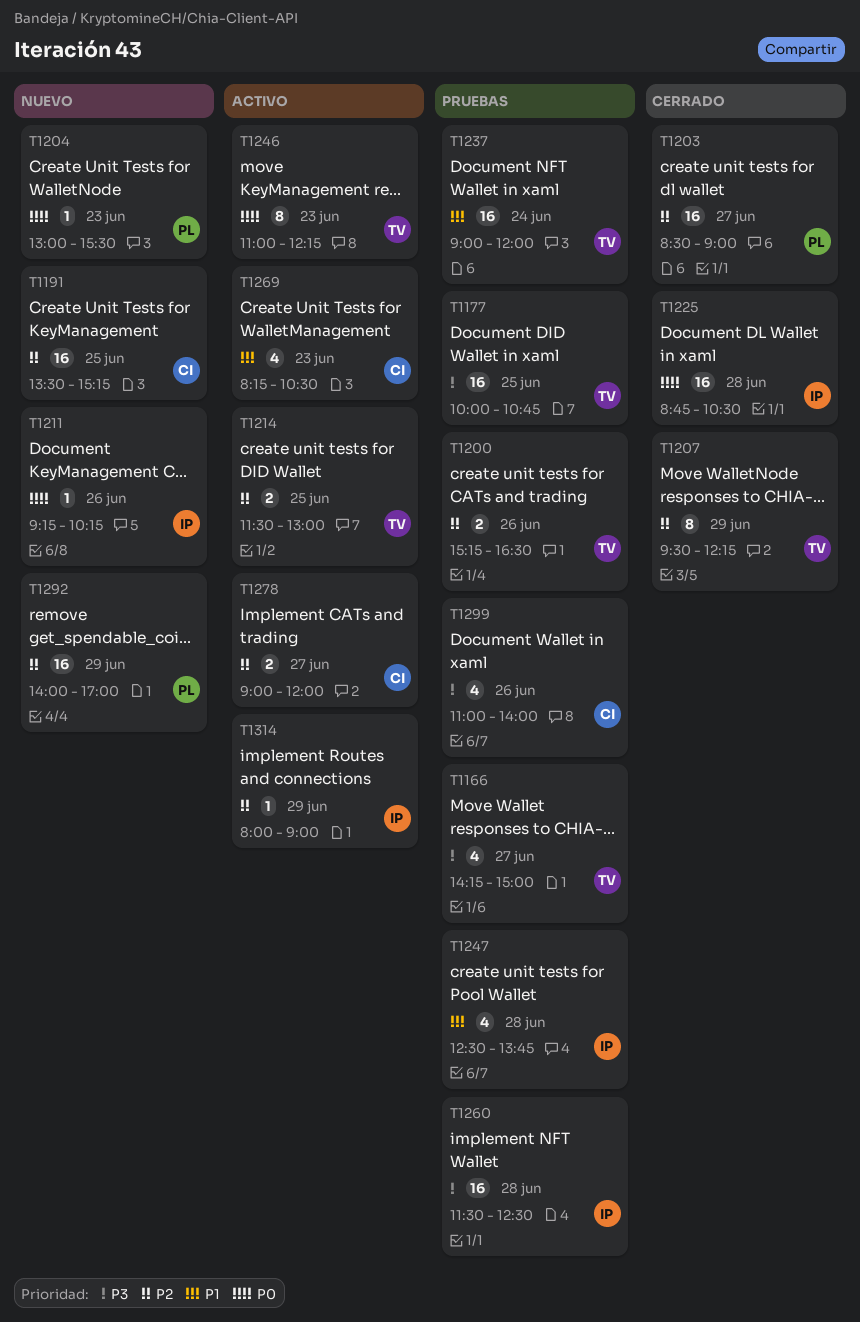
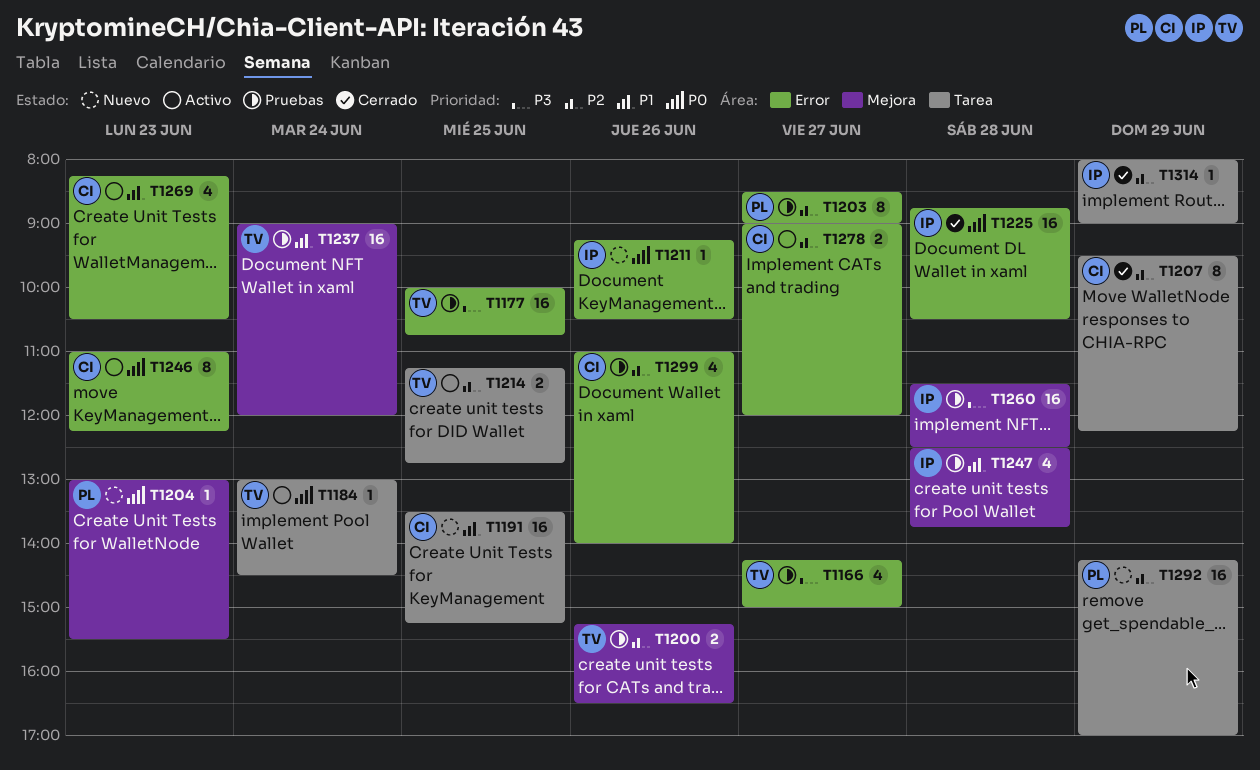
T1184: none -> present
T1191, priority: P2 -> P1
T1203, status: Cerrado -> Pruebas
T1203, estimate: 16 -> 8
T1207, owner: TV -> CI
T1211, ends: 10:15 -> 10:30
T1214, begins: 11:30 -> 11:15
T1214, ends: 13:00 -> 12:45
T1246, owner: TV -> CI
T1292, begins: 14:00 -> 14:15
T1299, priority: P3 -> P2
T1314, status: Activo -> Cerrado

